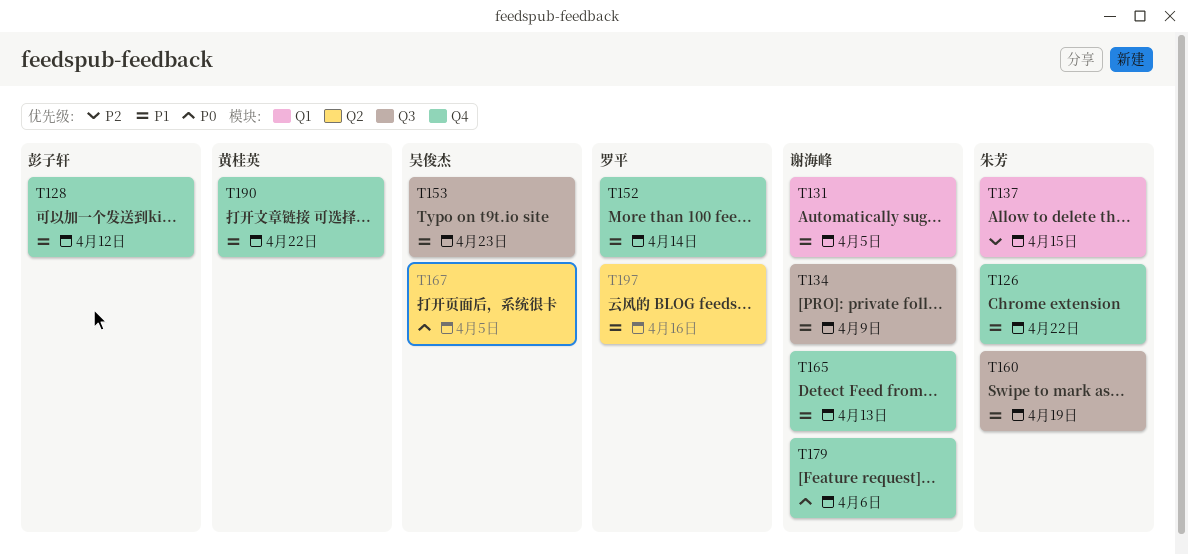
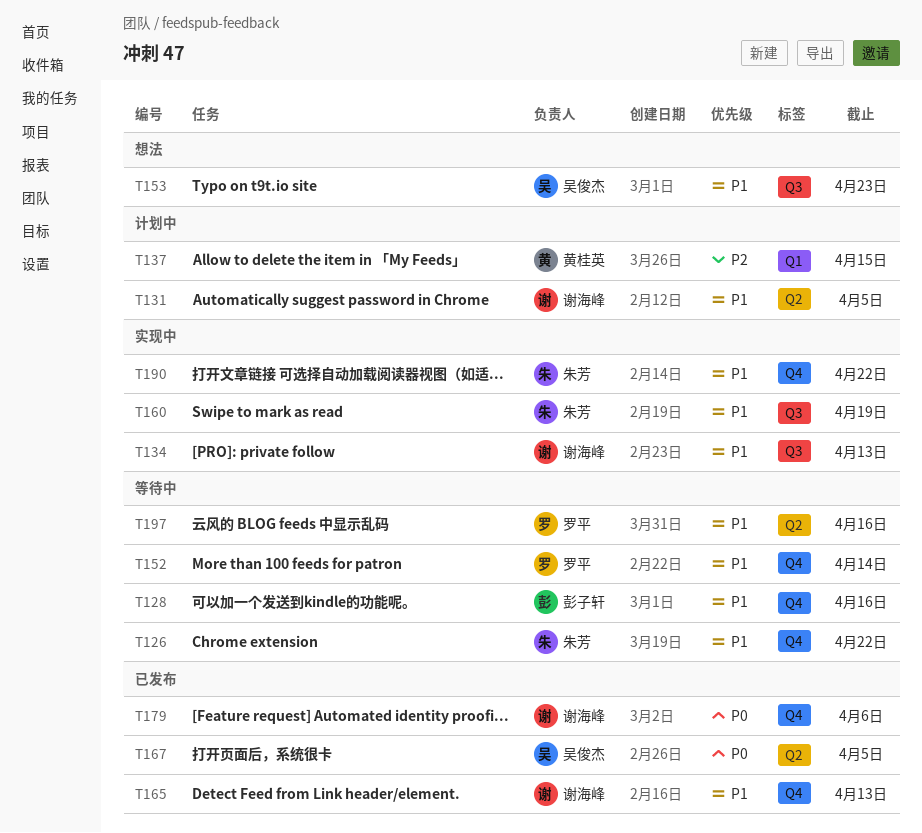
T128, due: Apr 12 -> Apr 16
T131, label: Q1 -> Q2
T134, due: Apr 9 -> Apr 13
T137, owner: 朱芳 -> 黄桂英
T190, owner: 黄桂英 -> 朱芳

